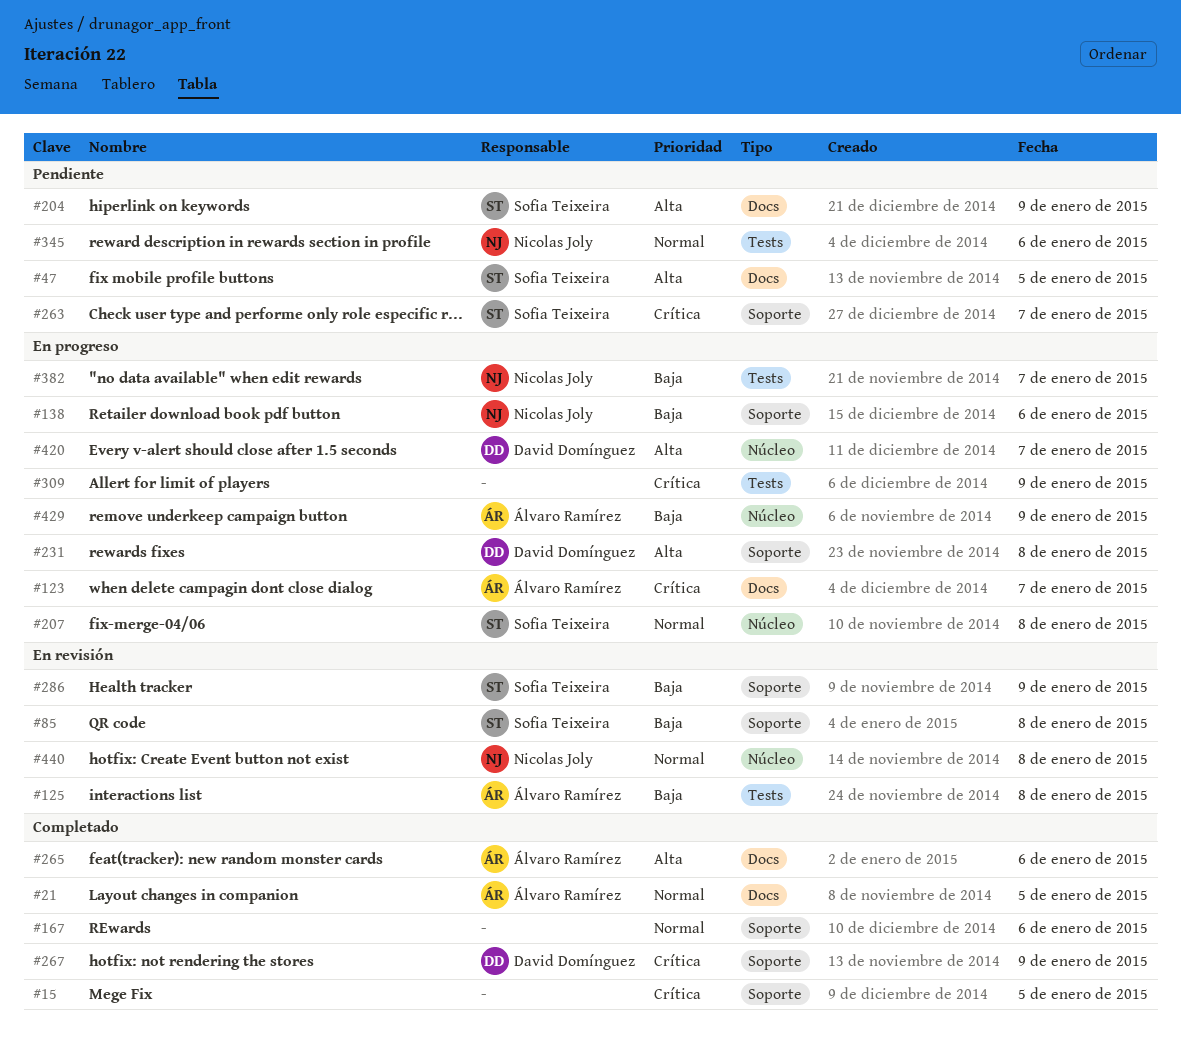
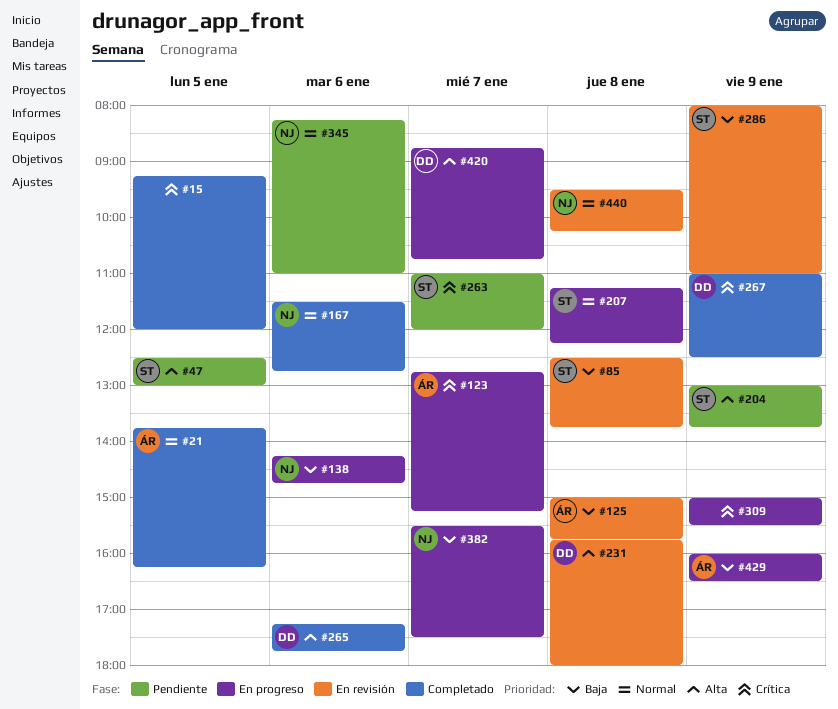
#167, owner: none -> Nicolas Joly
#231, status: En progreso -> En revisión
#265, owner: Álvaro Ramírez -> David Domínguez

